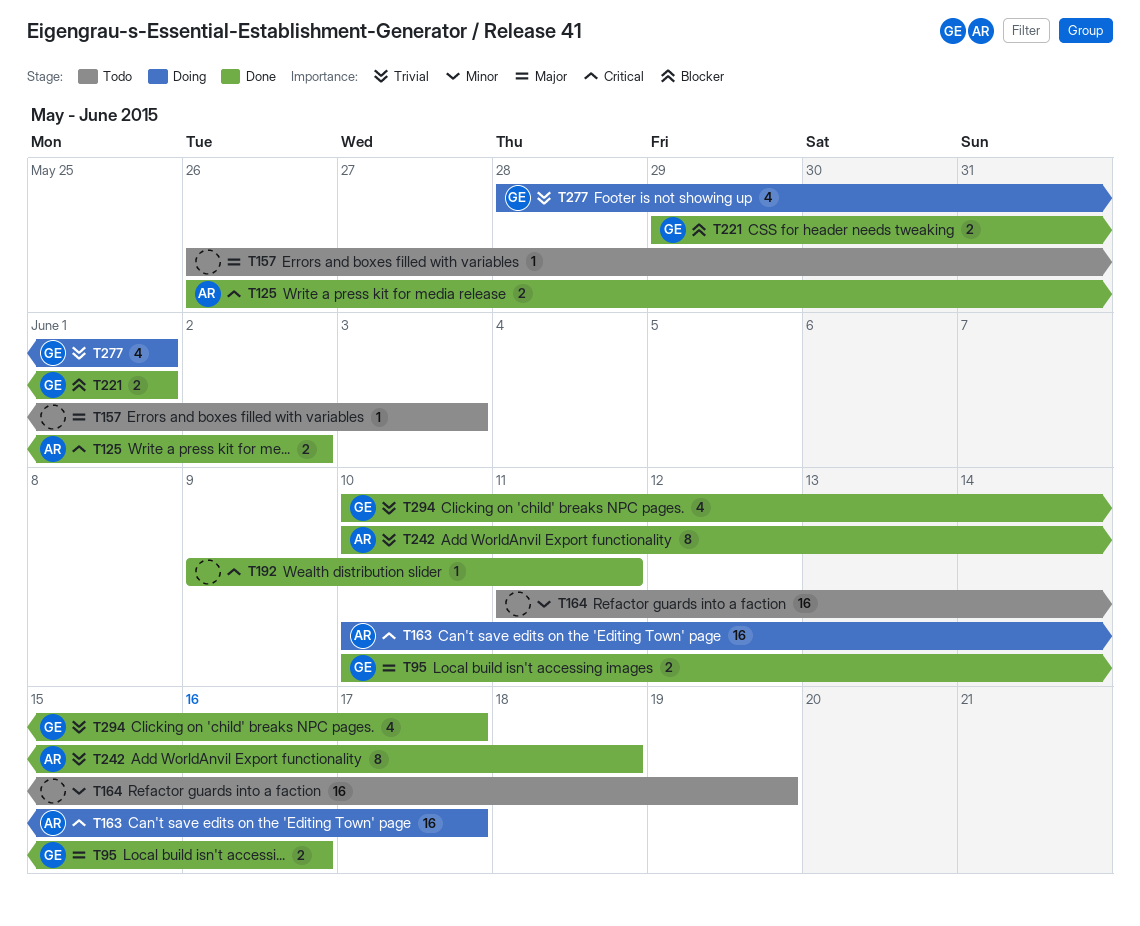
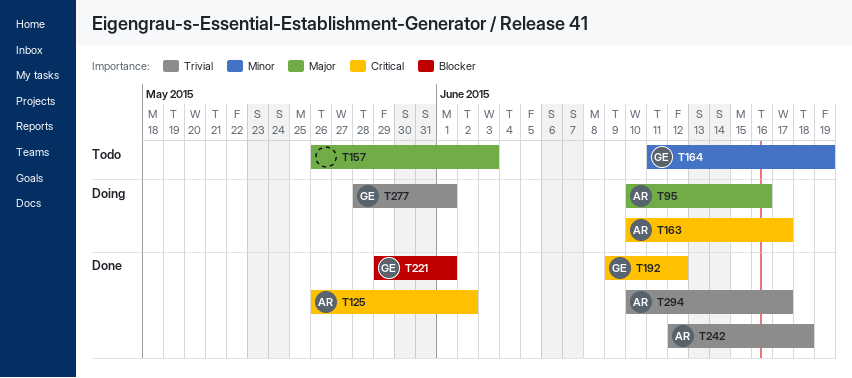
T95, status: Done -> Doing
T95, owner: GE -> AR
T164, owner: none -> GE
T192, owner: none -> GE
T192, due: Jun 11 -> Jun 12
T242, start: Jun 10 -> Jun 12
T294, owner: GE -> AR

